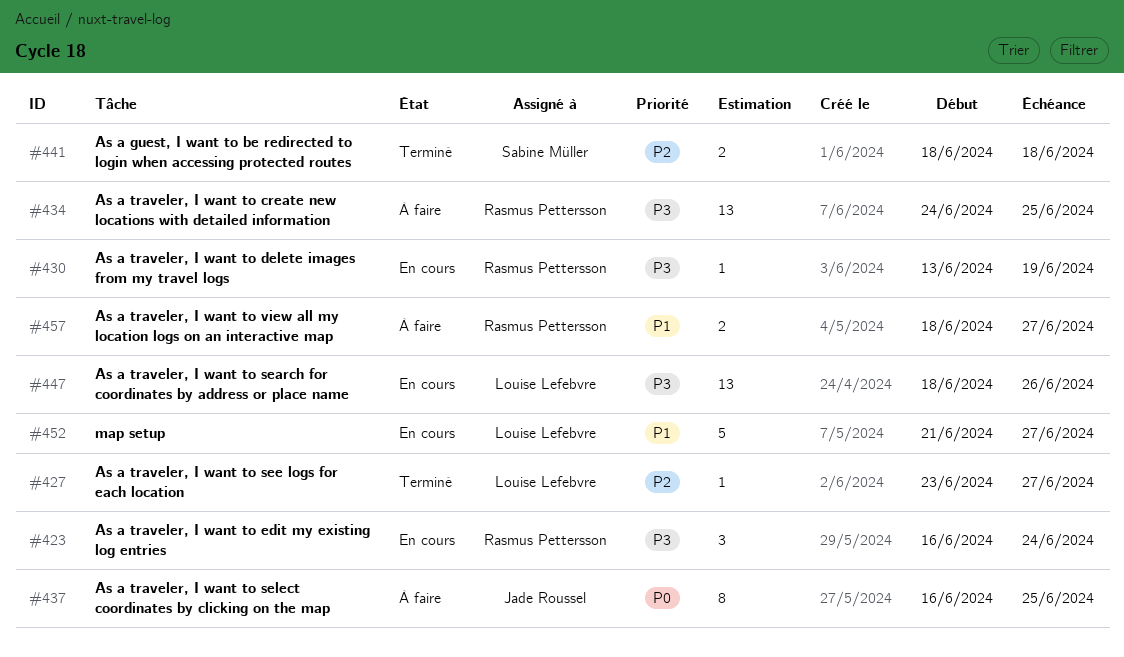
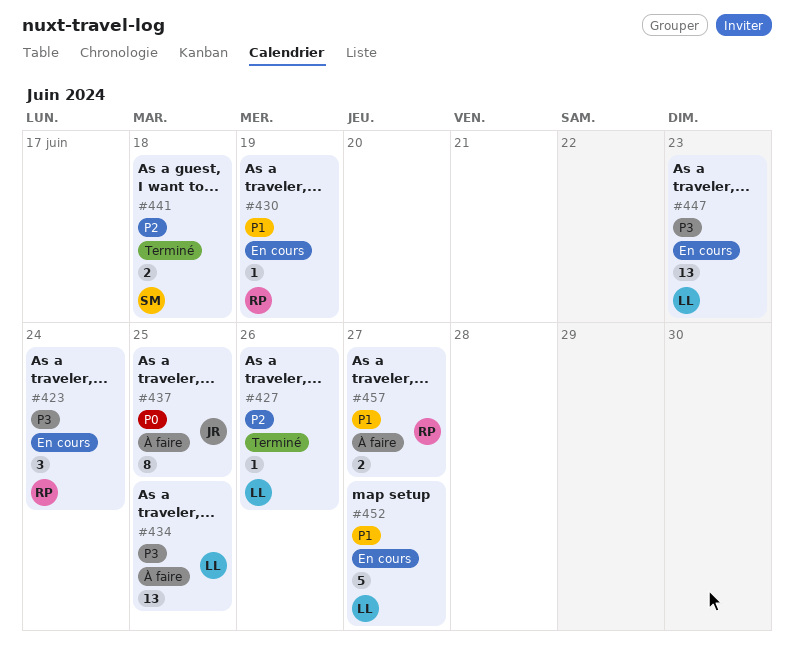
#427, due: Jun 27 -> Jun 26
#430, priority: P3 -> P1
#434, owner: Rasmus Pettersson -> Louise Lefebvre
#447, due: Jun 26 -> Jun 23

